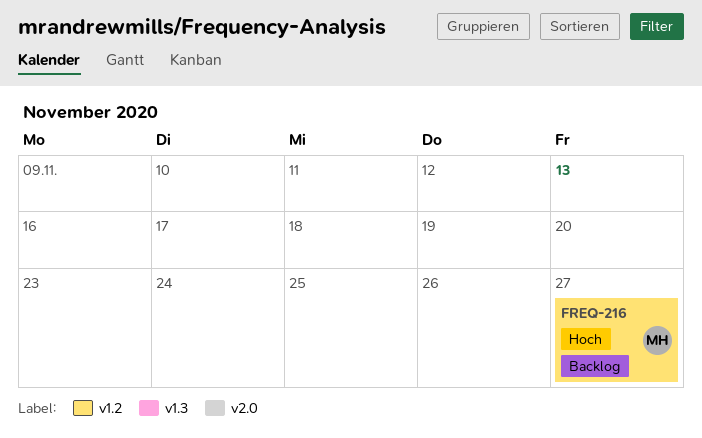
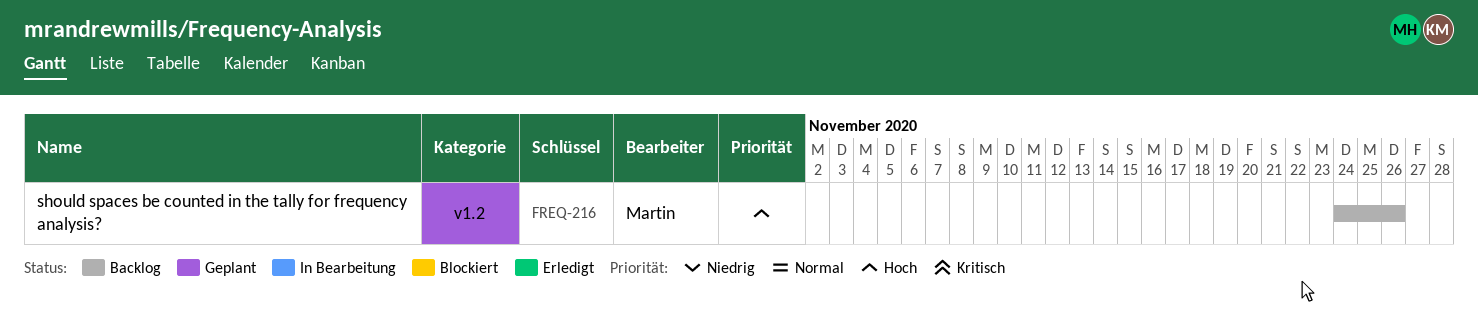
FREQ-216, due: Nov 27 -> Nov 26

